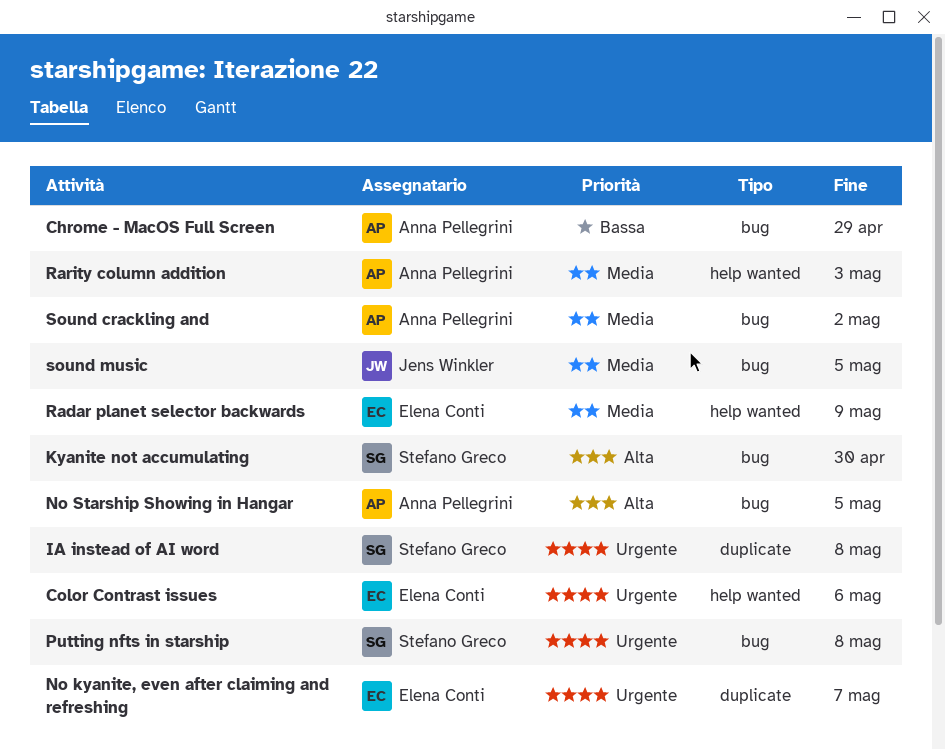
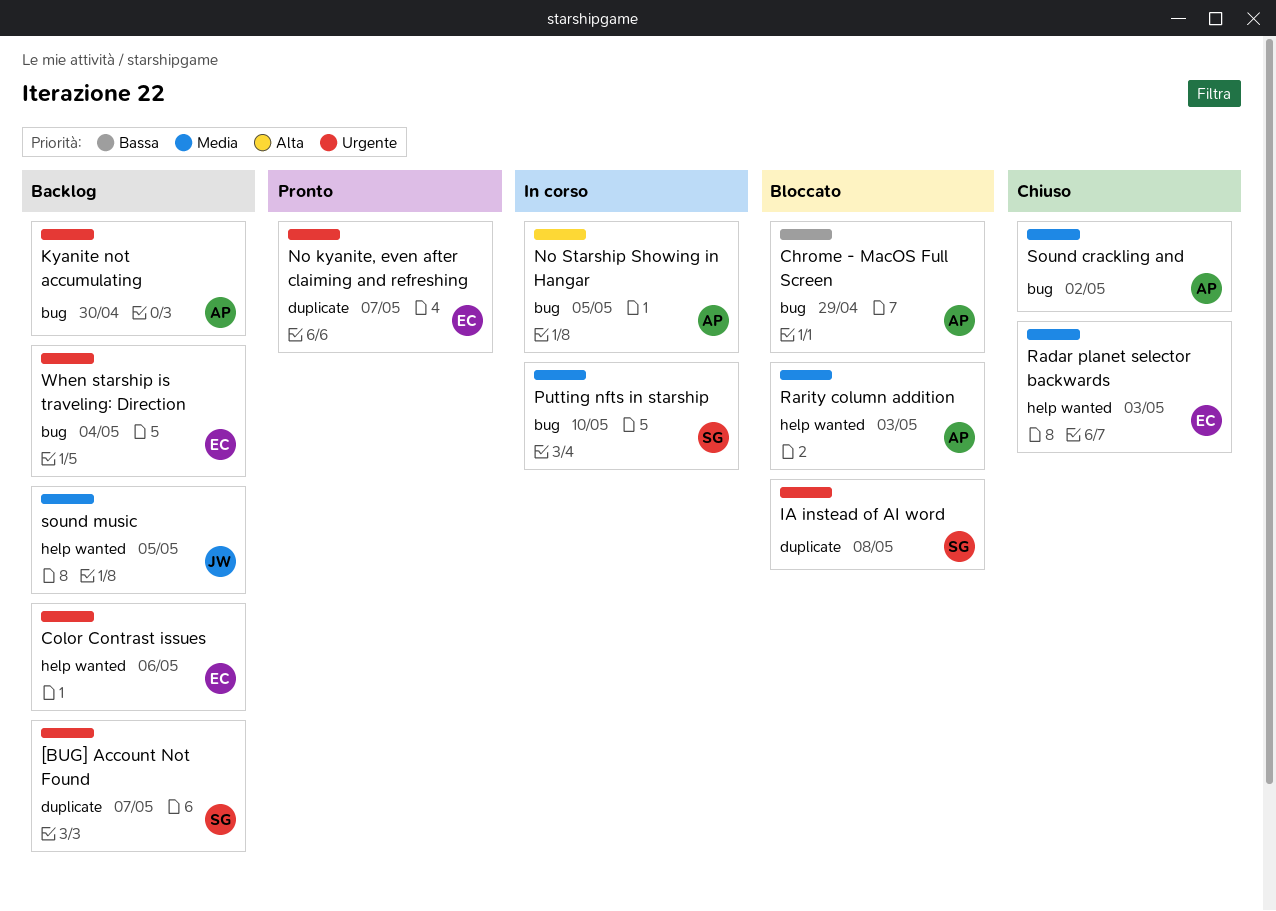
[BUG] Account Not Found: none -> present
Kyanite not accumulating, owner: Stefano Greco -> Anna Pellegrini
Kyanite not accumulating, priority: Alta -> Urgente
Putting nfts in starship, priority: Urgente -> Media
Putting nfts in starship, due: May 8 -> May 10
Radar planet selector backwards, due: May 9 -> May 3
sound music, label: bug -> help wanted
When starship is traveling: Direction: none -> present

